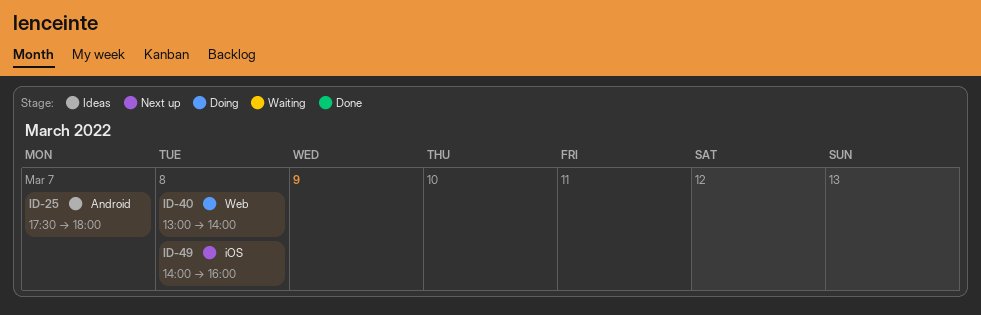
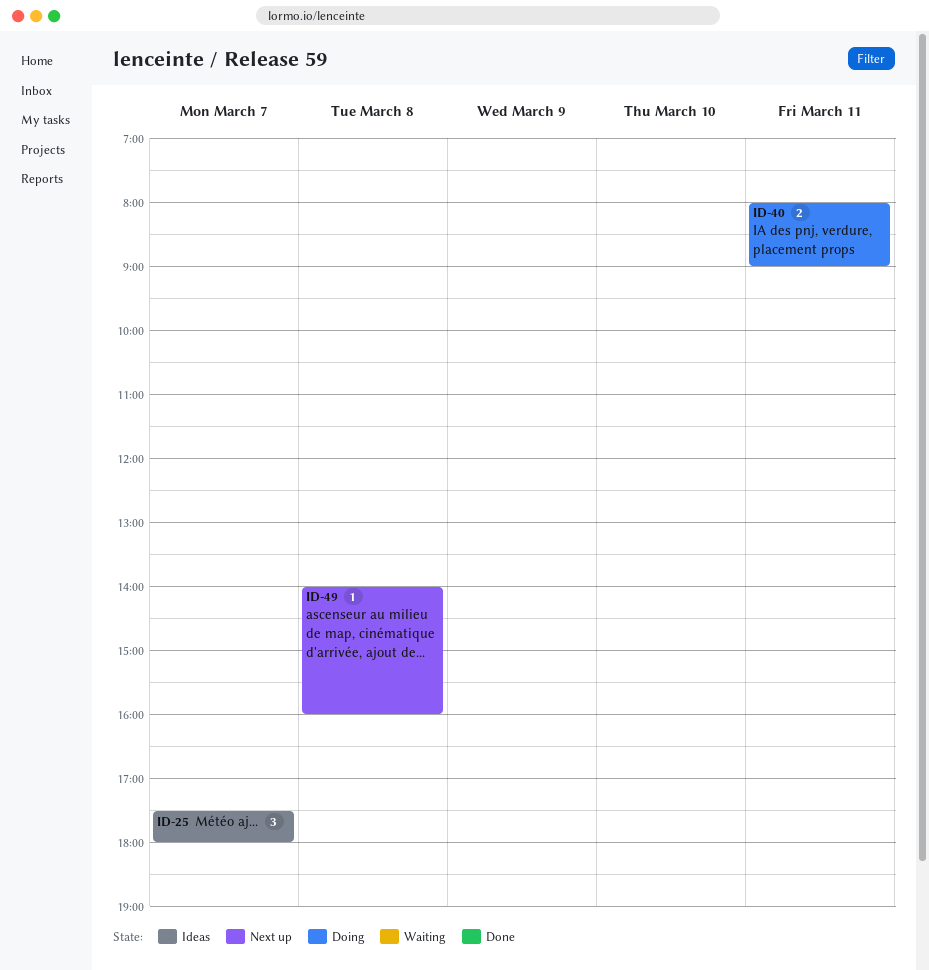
ID-40, day: Mar 8 -> Mar 11
ID-40, begins: 13:00 -> 08:00
ID-40, ends: 14:00 -> 09:00

